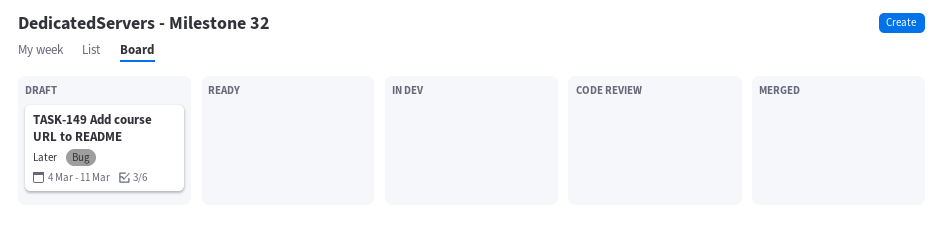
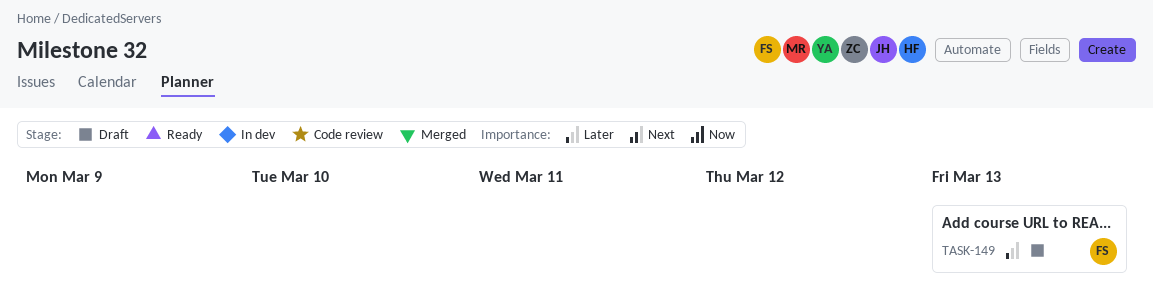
TASK-149, due: Mar 11 -> Mar 13

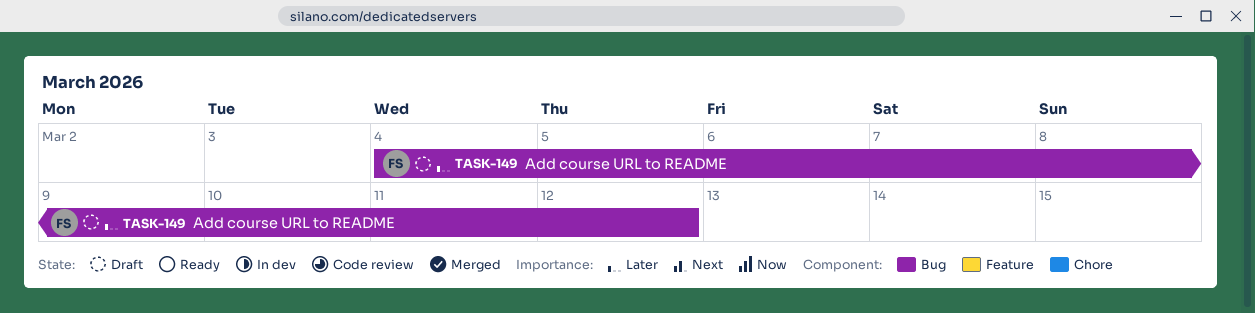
TASK-149, due: Mar 13 -> Mar 12

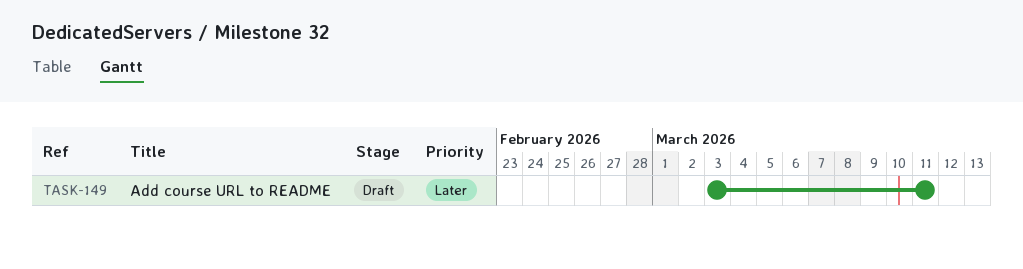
TASK-149, start: Mar 4 -> Mar 3
TASK-149, due: Mar 12 -> Mar 11

